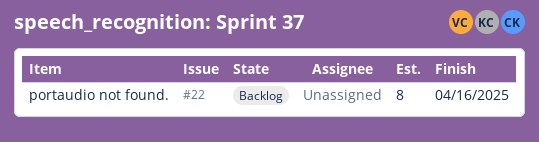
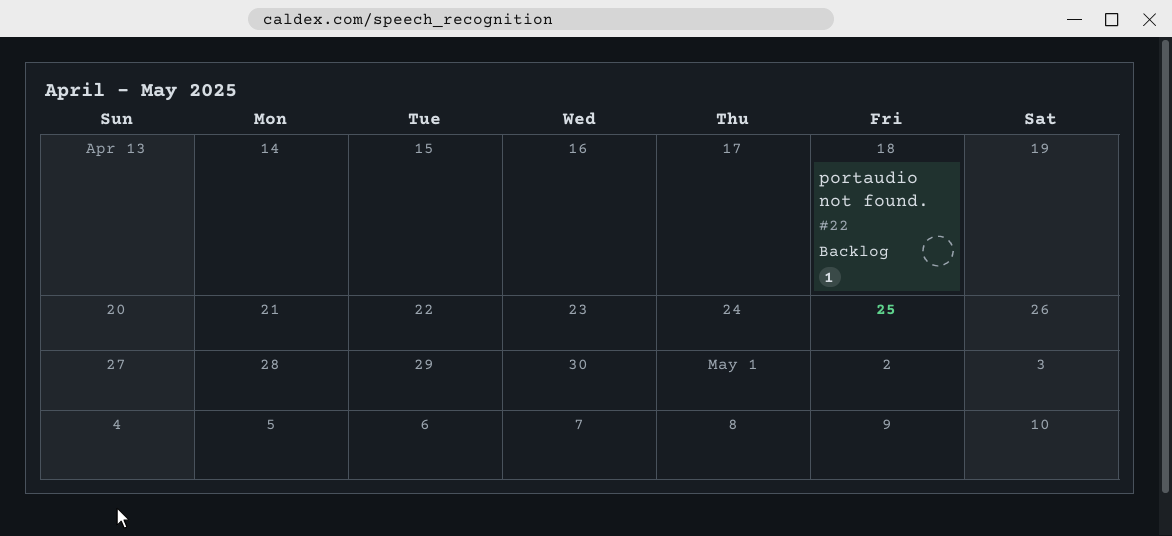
#22, estimate: 8 -> 1
#22, due: Apr 16 -> Apr 18

